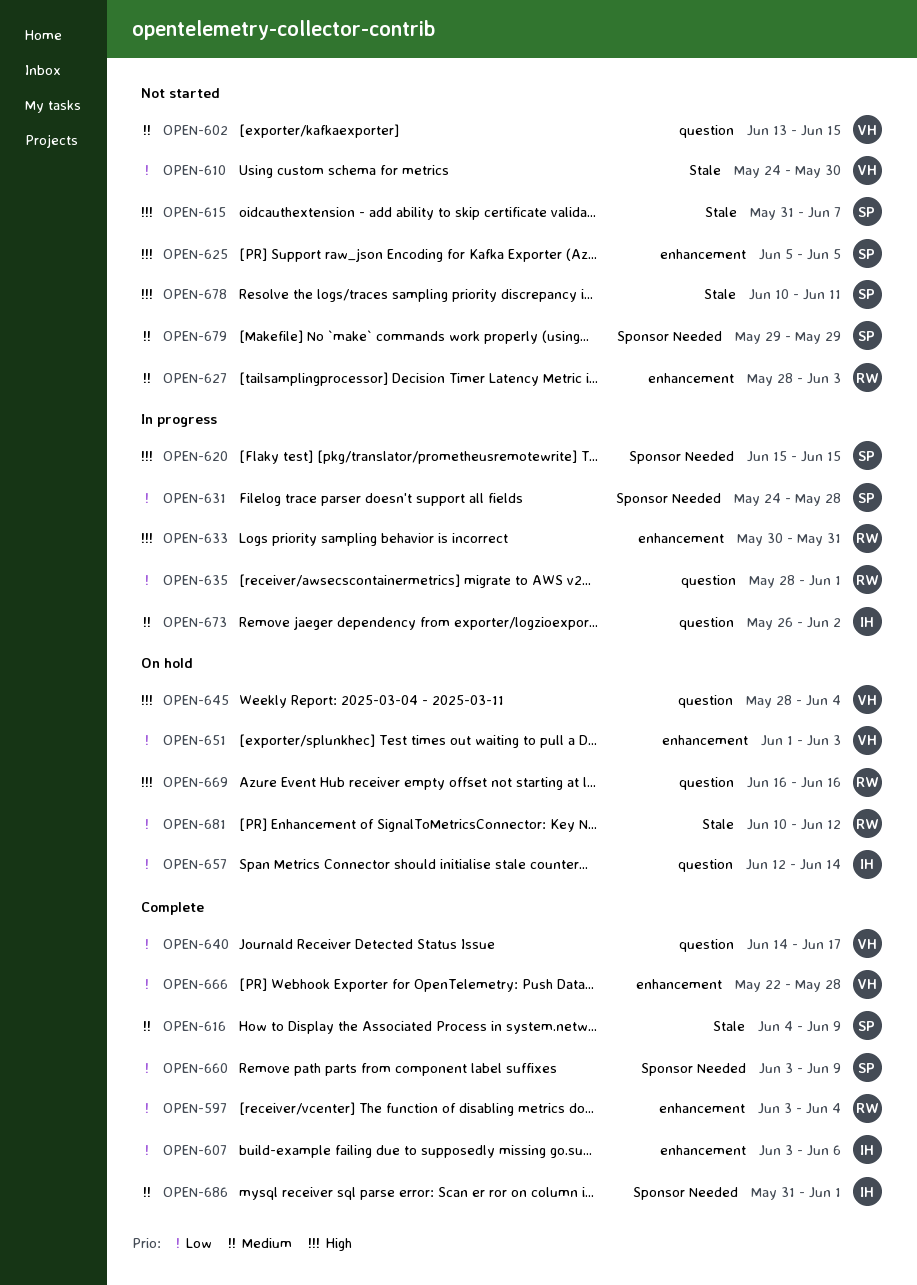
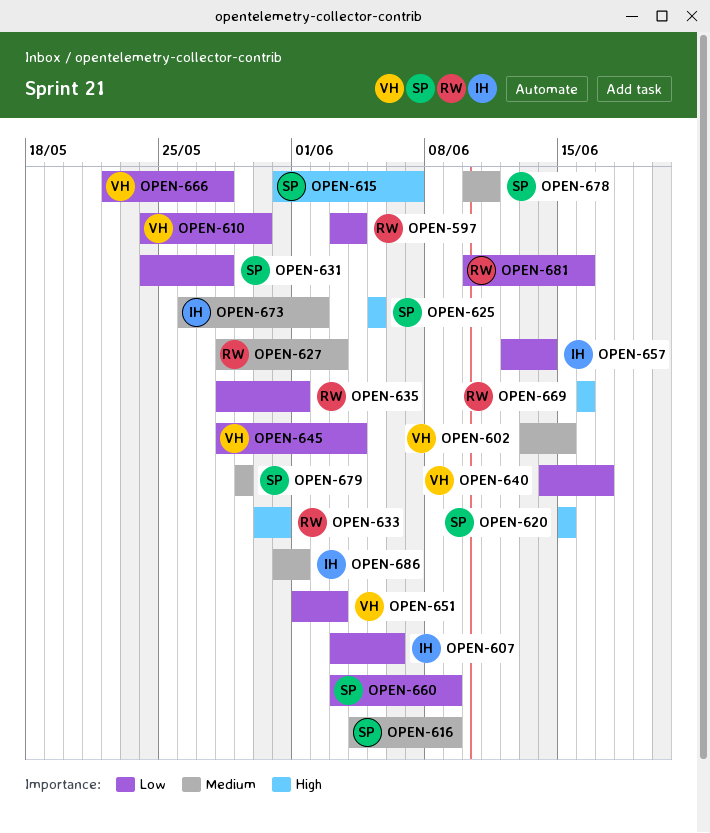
OPEN-645, priority: High -> Low
OPEN-678, priority: High -> Medium
OPEN-681, due: Jun 12 -> Jun 16

